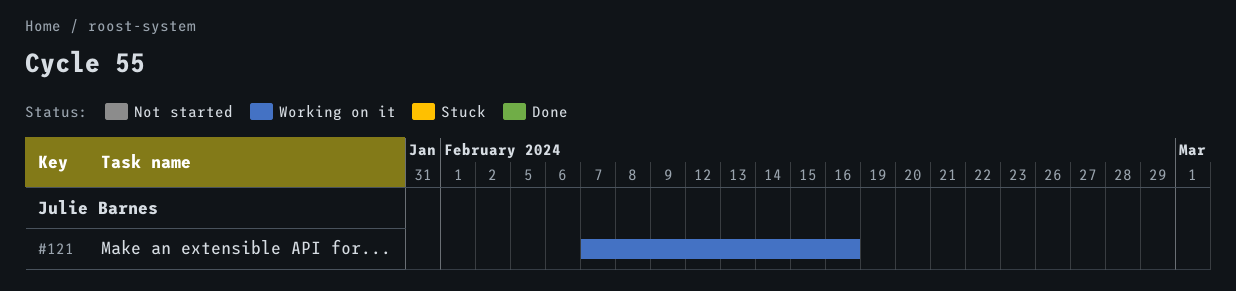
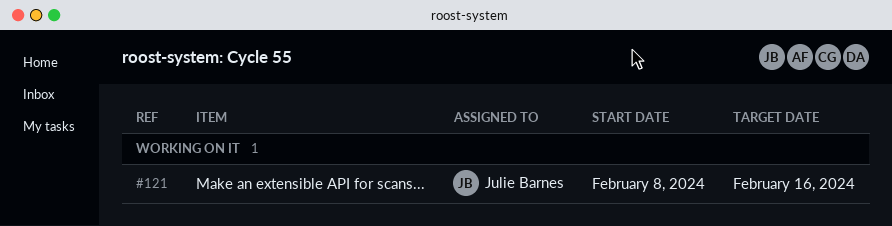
#121, start: Feb 7 -> Feb 8

